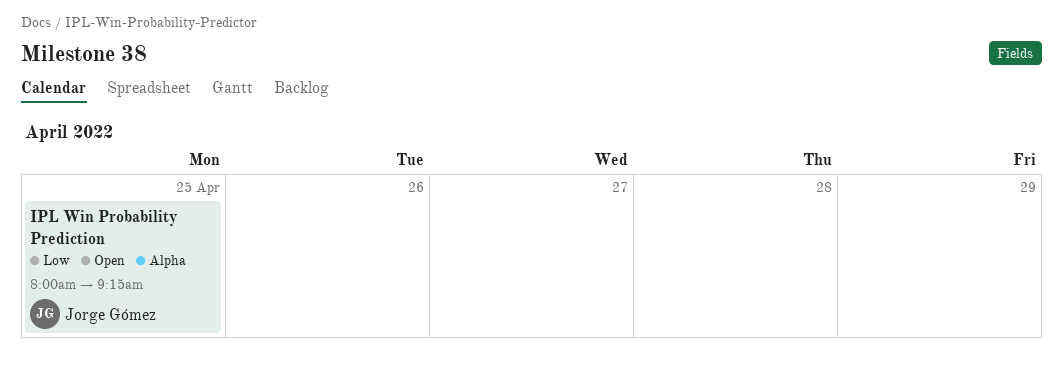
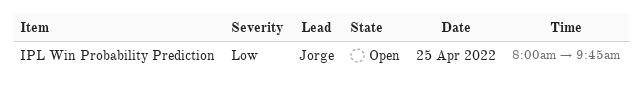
IPL Win Probability Prediction, ends: 09:15 -> 09:45

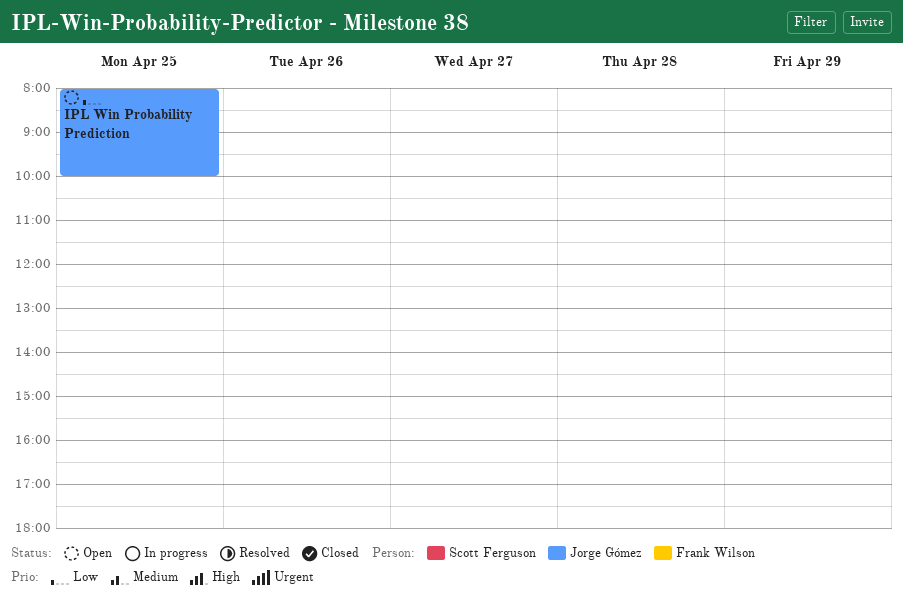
IPL Win Probability Prediction, ends: 09:45 -> 10:00

